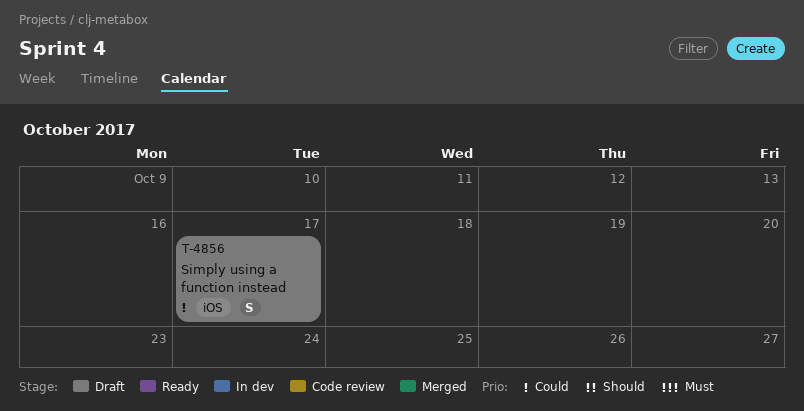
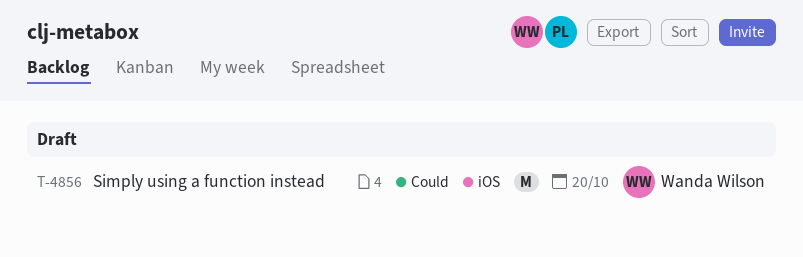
T-4856, estimate: S -> M
T-4856, due: Oct 17 -> Oct 20

